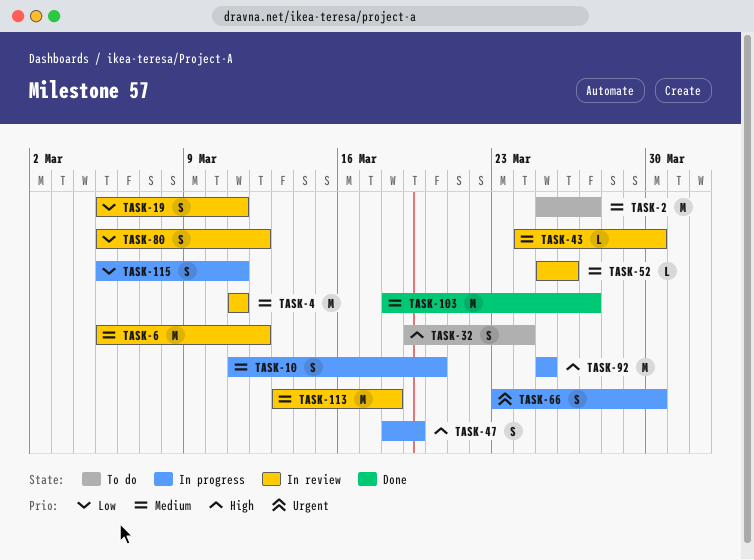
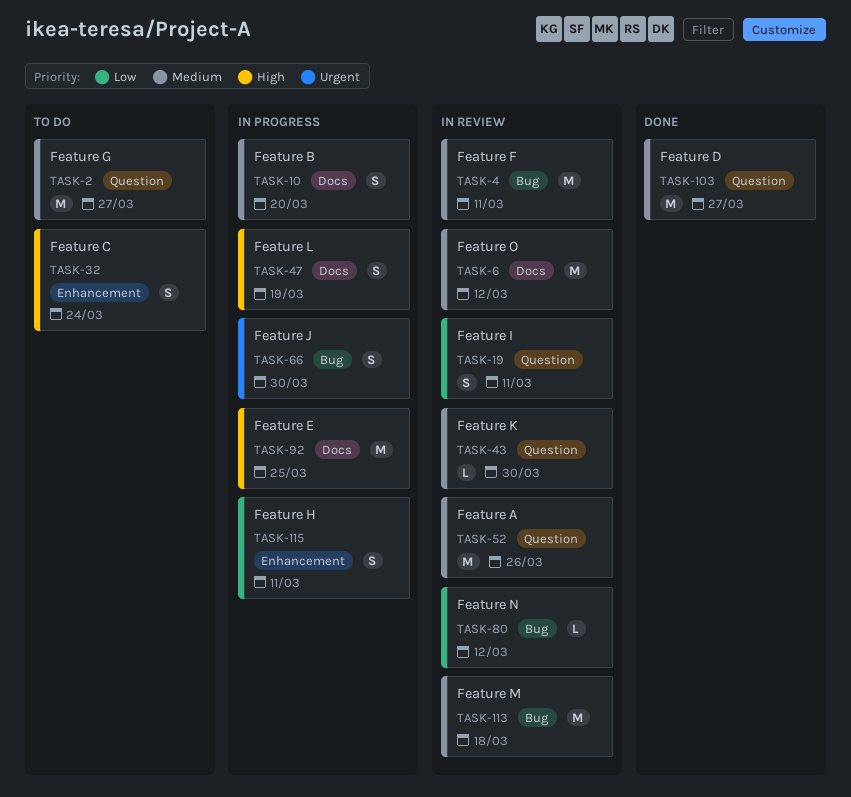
TASK-52, estimate: L -> M
TASK-80, estimate: S -> L

